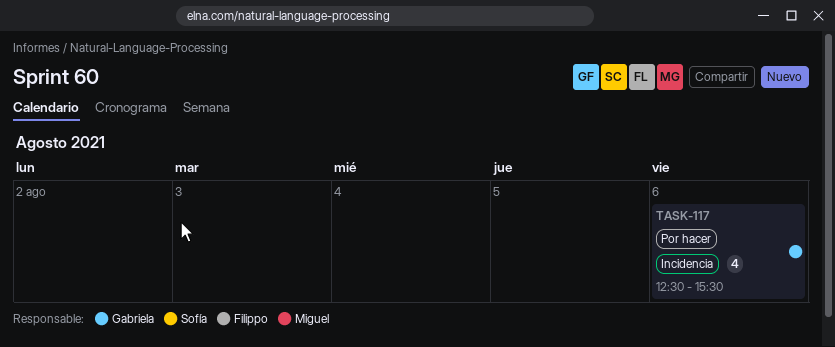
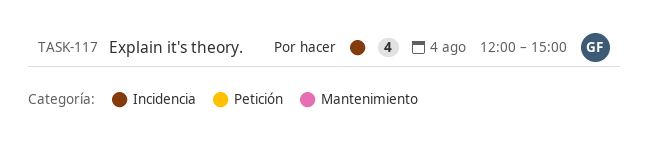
TASK-117, day: Aug 6 -> Aug 4
TASK-117, begins: 12:30 -> 12:00
TASK-117, ends: 15:30 -> 15:00

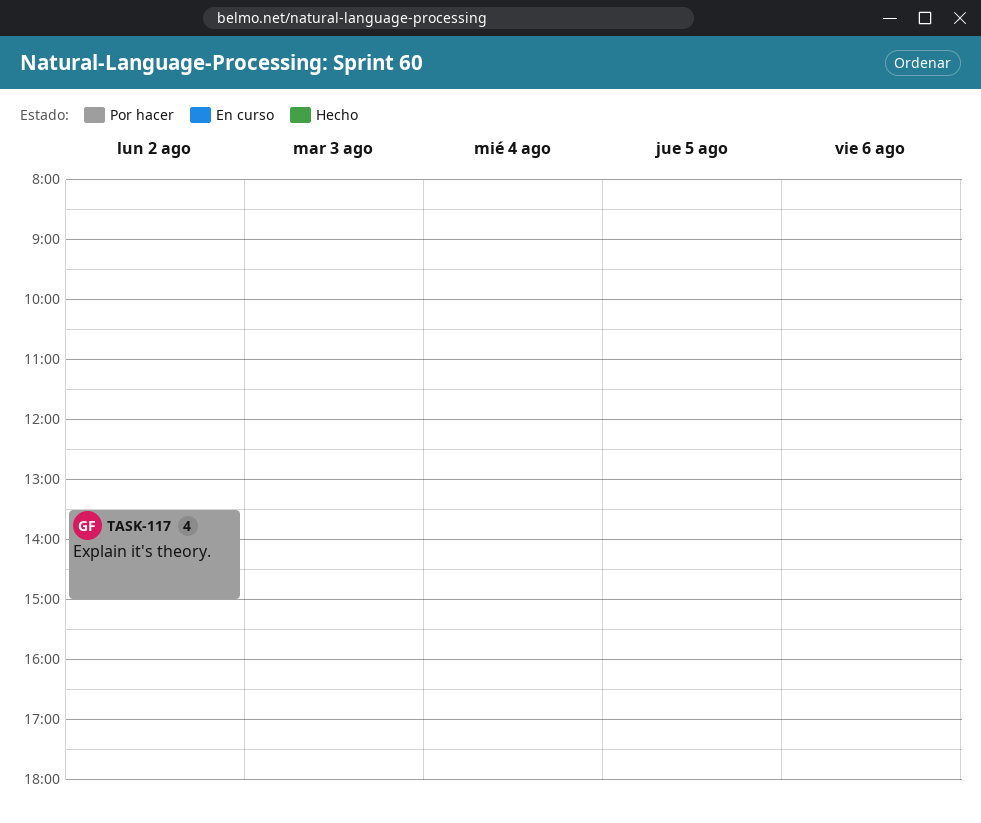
TASK-117, day: Aug 4 -> Aug 2
TASK-117, begins: 12:00 -> 13:30

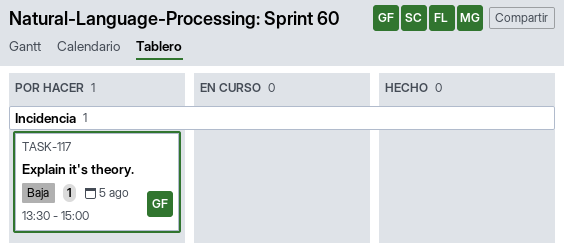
TASK-117, estimate: 4 -> 1
TASK-117, day: Aug 2 -> Aug 5

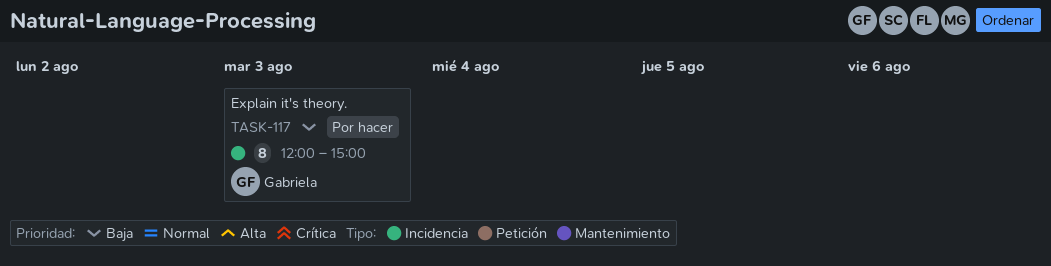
TASK-117, estimate: 1 -> 8
TASK-117, day: Aug 5 -> Aug 3
TASK-117, begins: 13:30 -> 12:00

